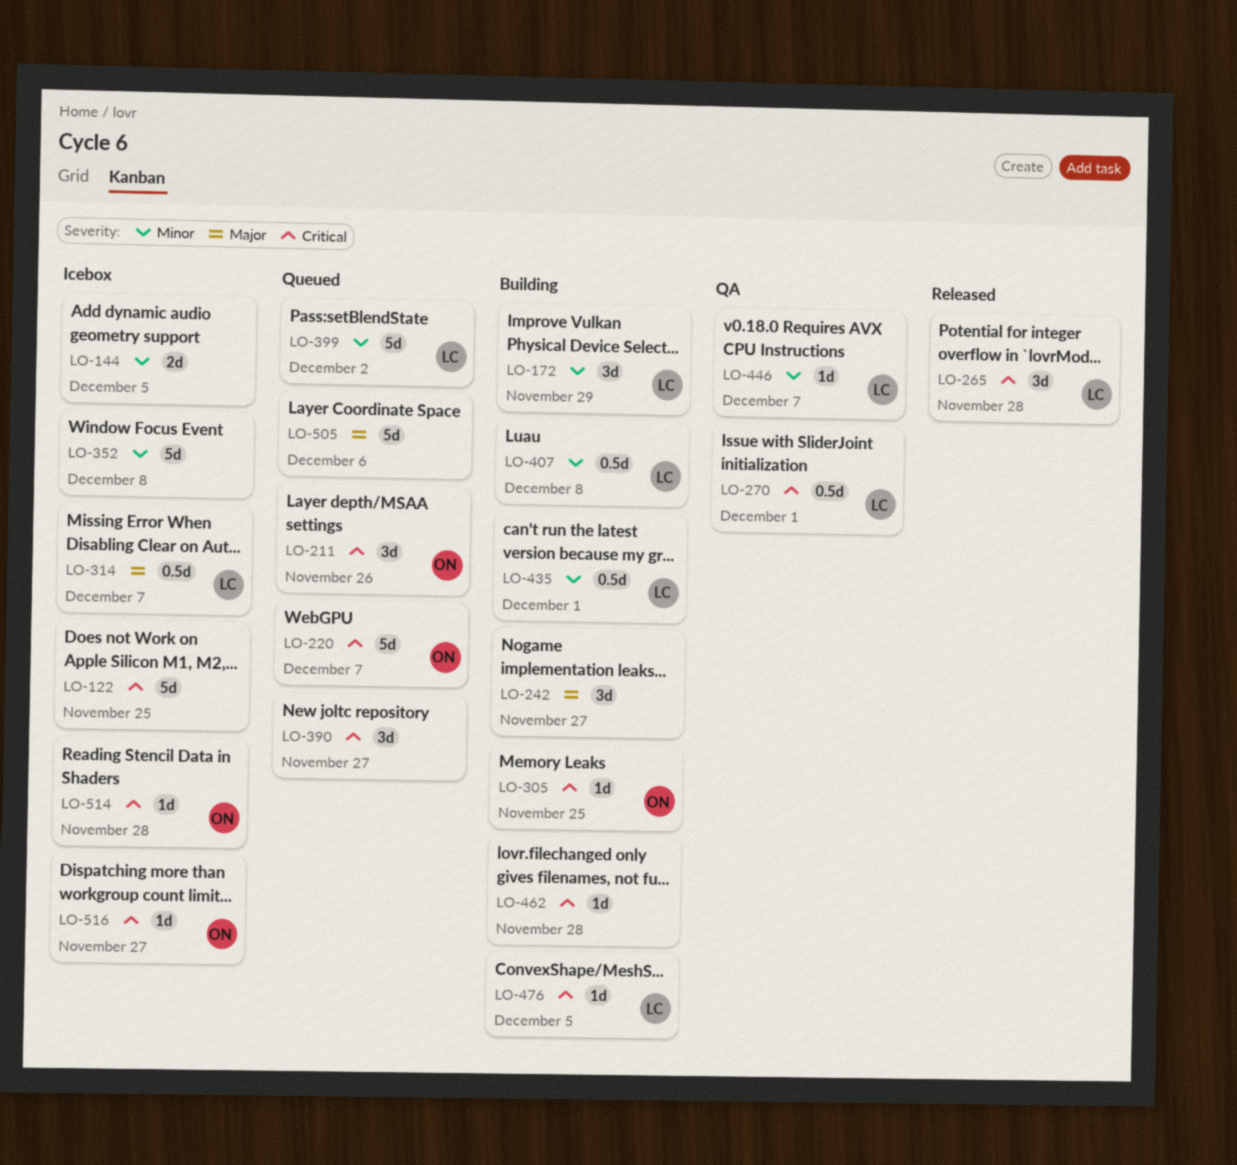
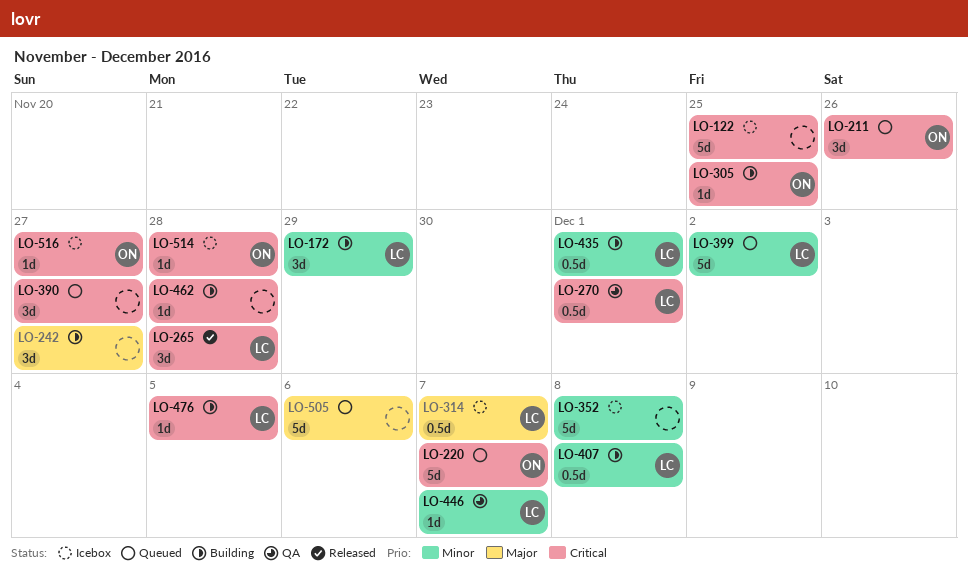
LO-144: present -> none

